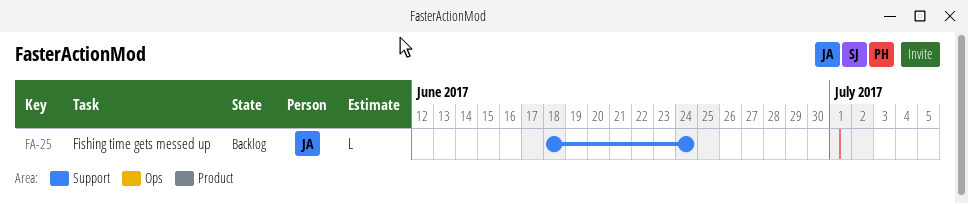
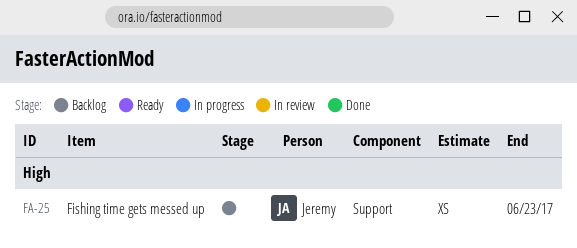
FA-25, estimate: L -> XS
FA-25, due: Jun 24 -> Jun 23

